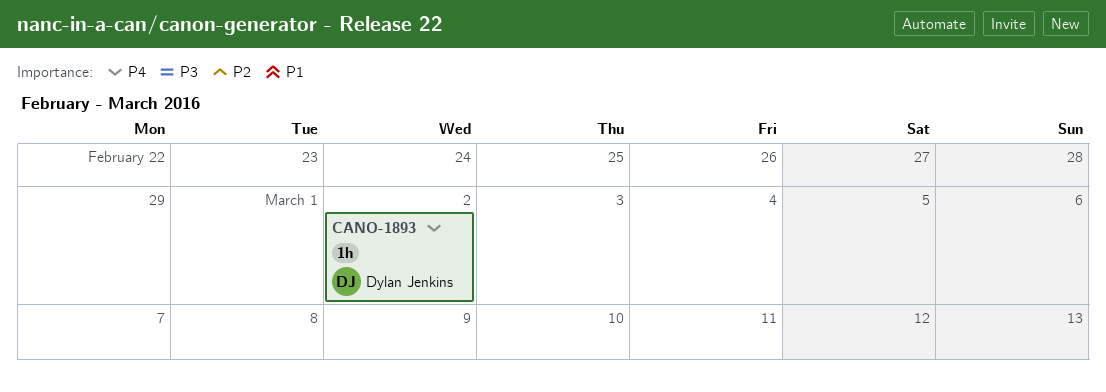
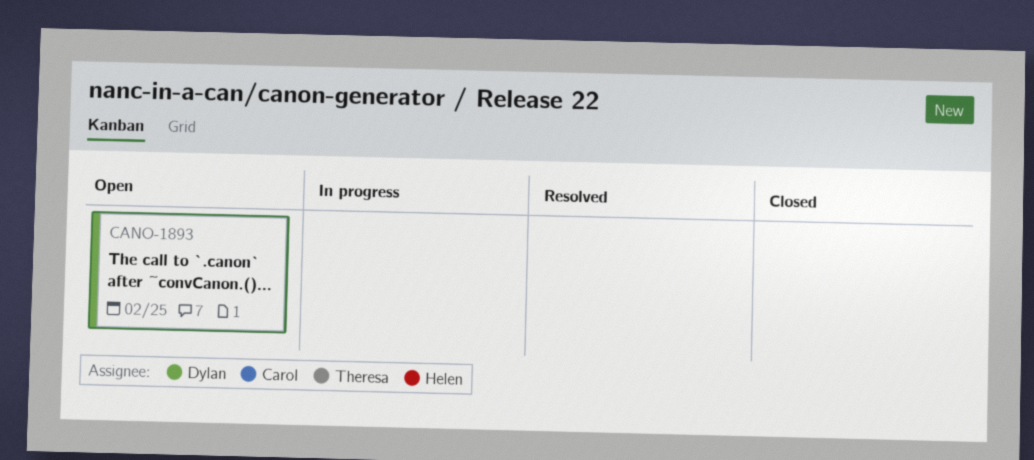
CANO-1893, due: Mar 2 -> Feb 25

